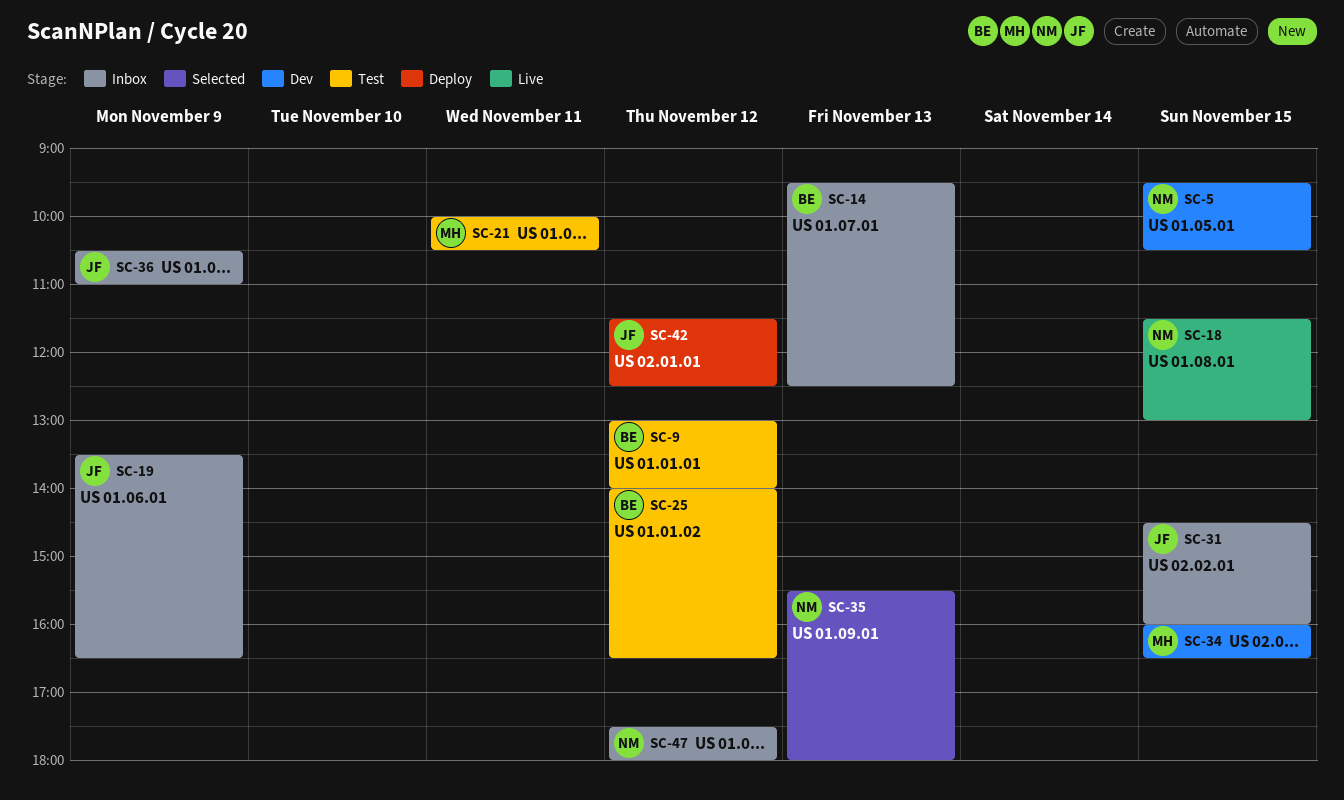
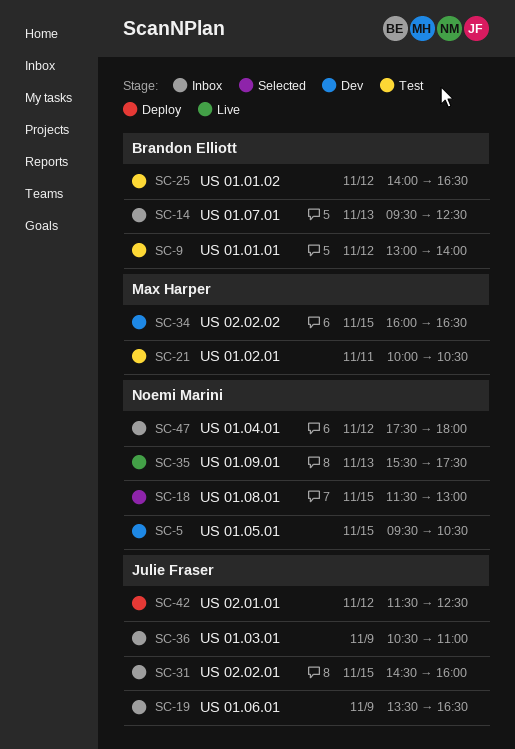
SC-18, status: Live -> Selected
SC-35, status: Selected -> Live
SC-35, ends: 18:00 -> 17:30

